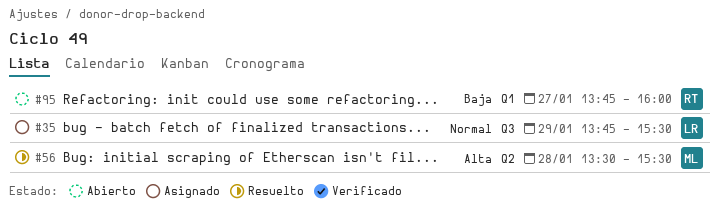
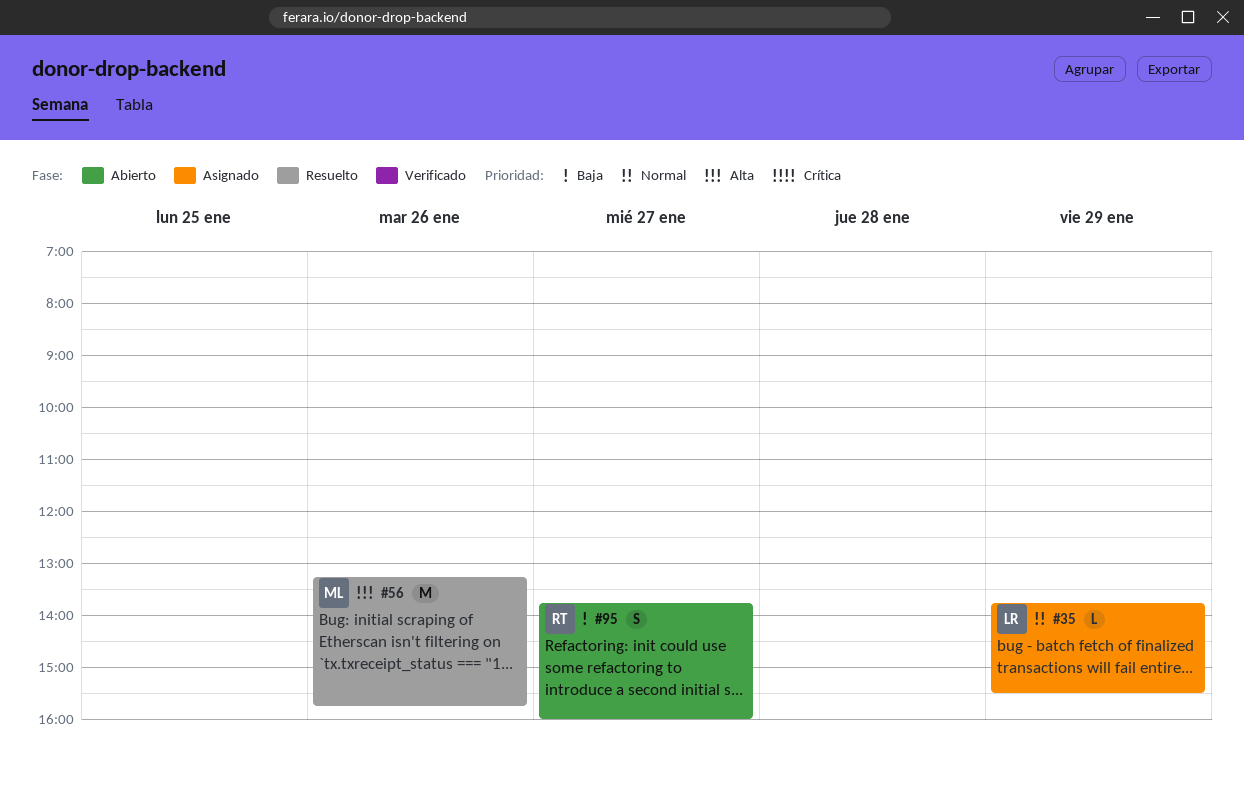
#56, day: Jan 28 -> Jan 26
#56, begins: 13:30 -> 13:15
#56, ends: 15:30 -> 15:45

